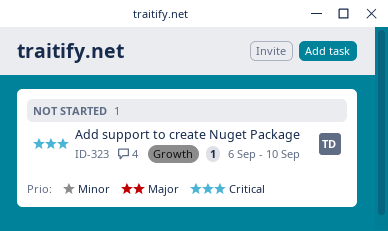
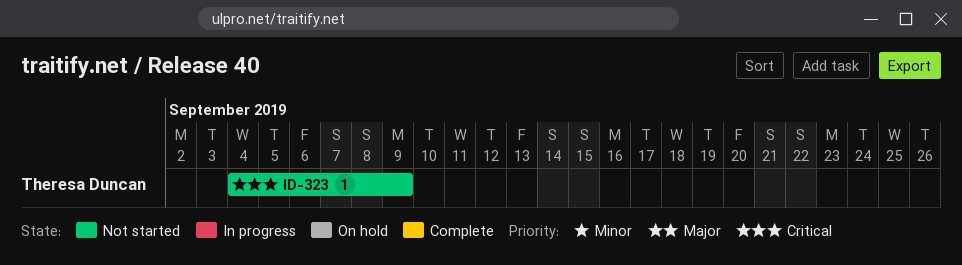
ID-323, start: Sep 6 -> Sep 4
ID-323, due: Sep 10 -> Sep 9

